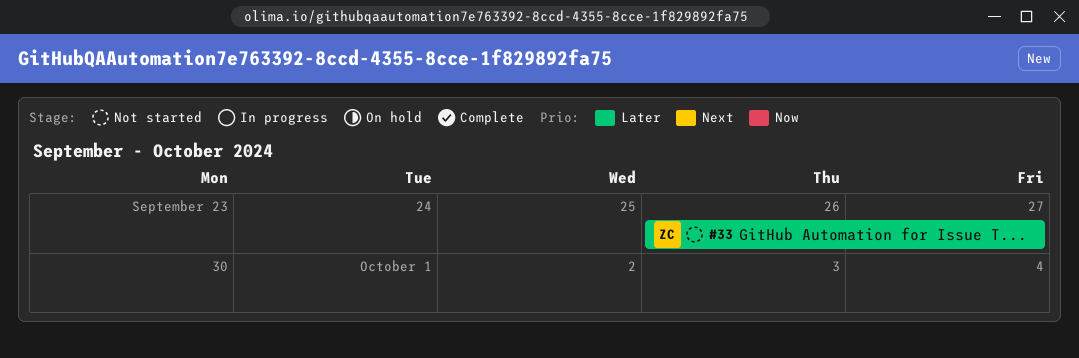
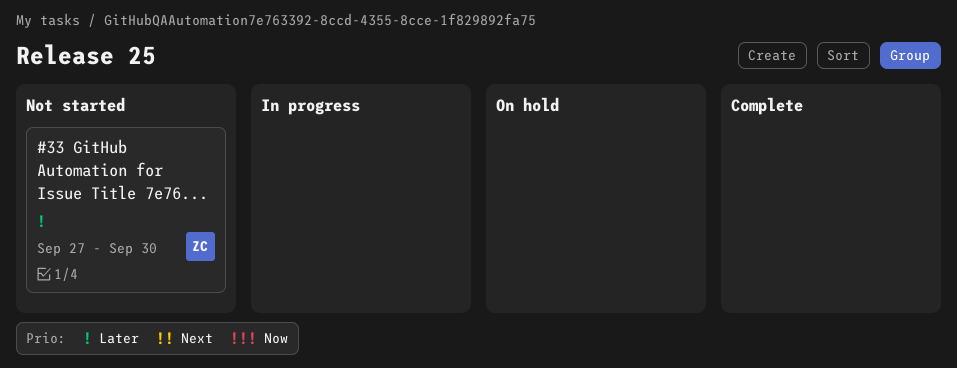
#33, start: Sep 26 -> Sep 27
#33, due: Sep 27 -> Sep 30

